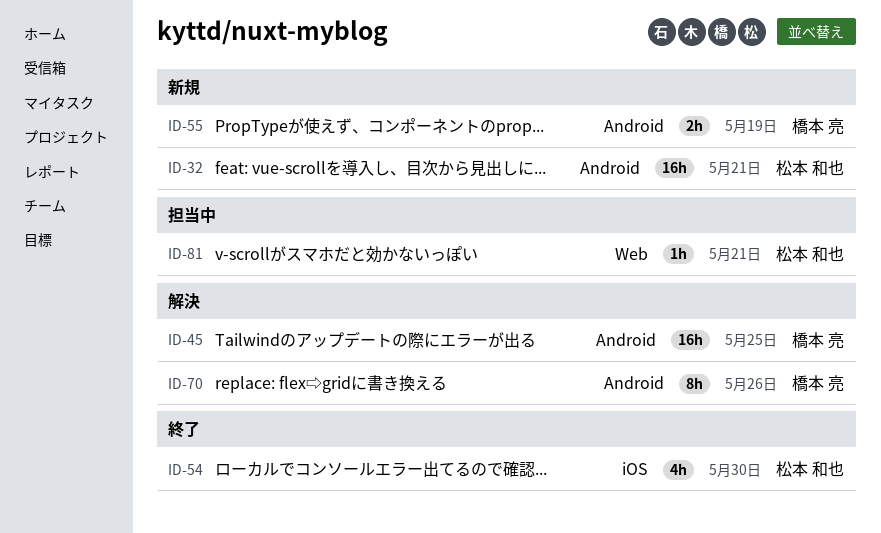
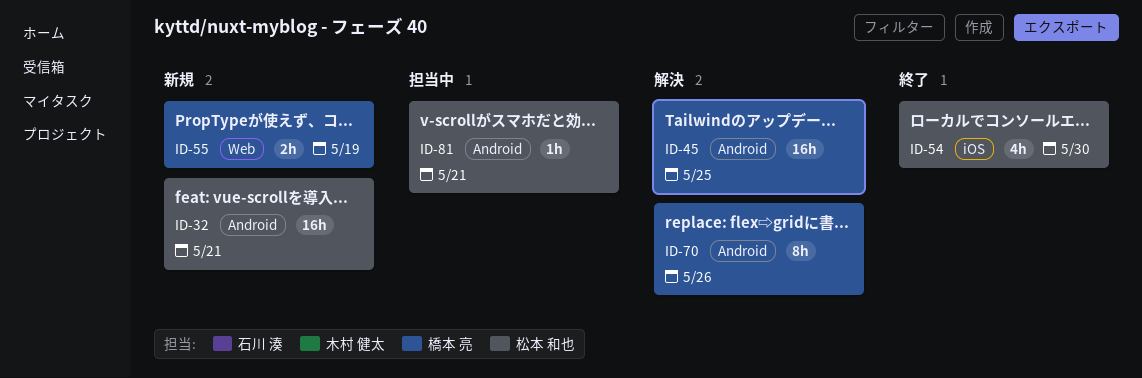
ID-55, label: Android -> Web
ID-81, label: Web -> Android

